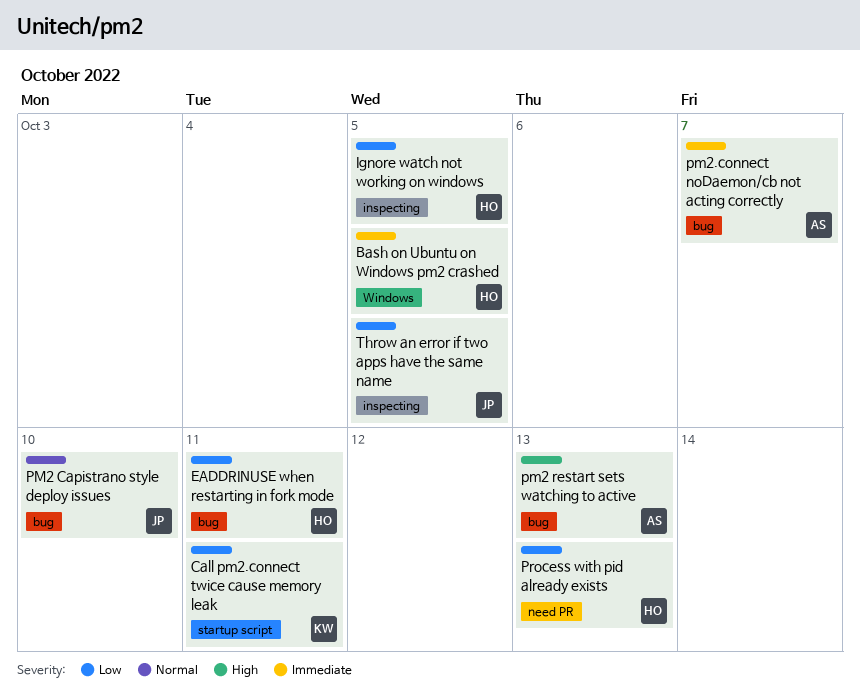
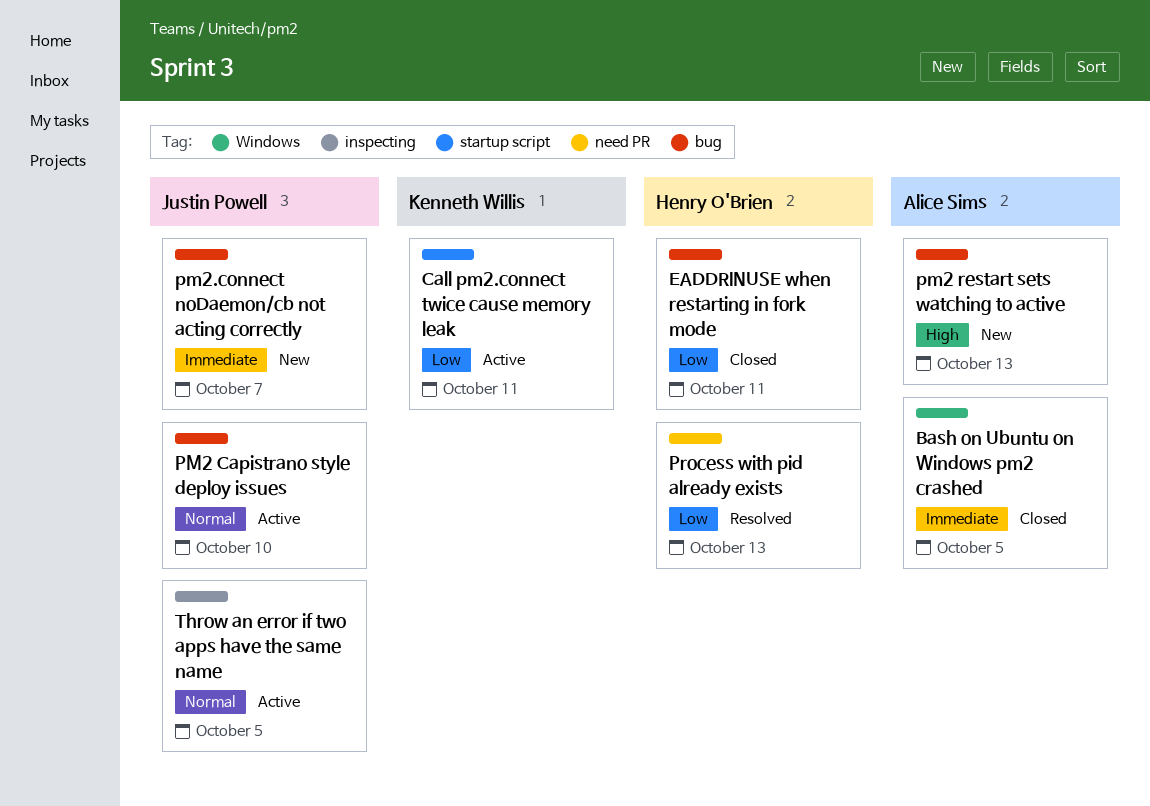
Bash on Ubuntu on Windows pm2 crashed, owner: Henry O'Brien -> Alice Sims
Ignore watch not working on windows: present -> none
pm2.connect noDaemon/cb not acting correctly, owner: Alice Sims -> Justin Powell
Throw an error if two apps have the same name, priority: Low -> Normal

